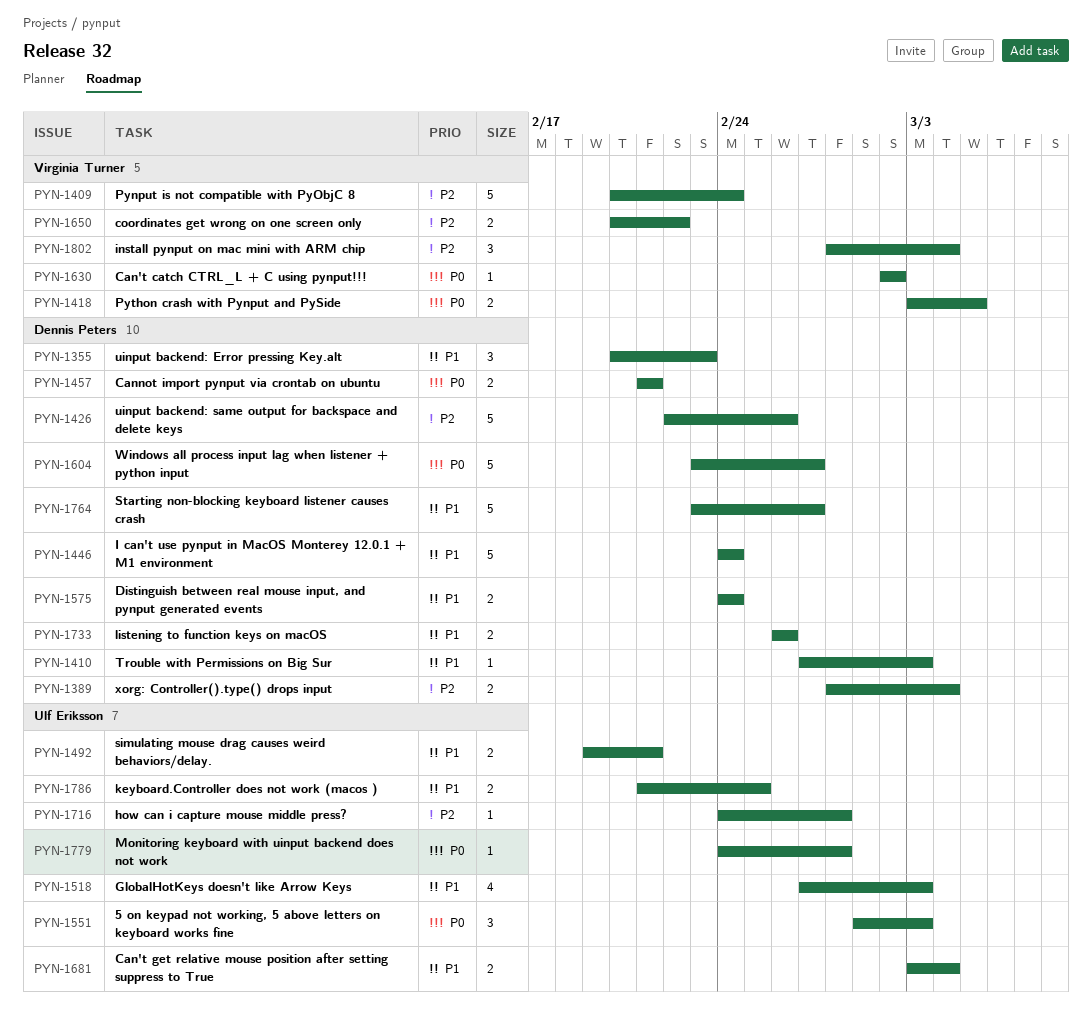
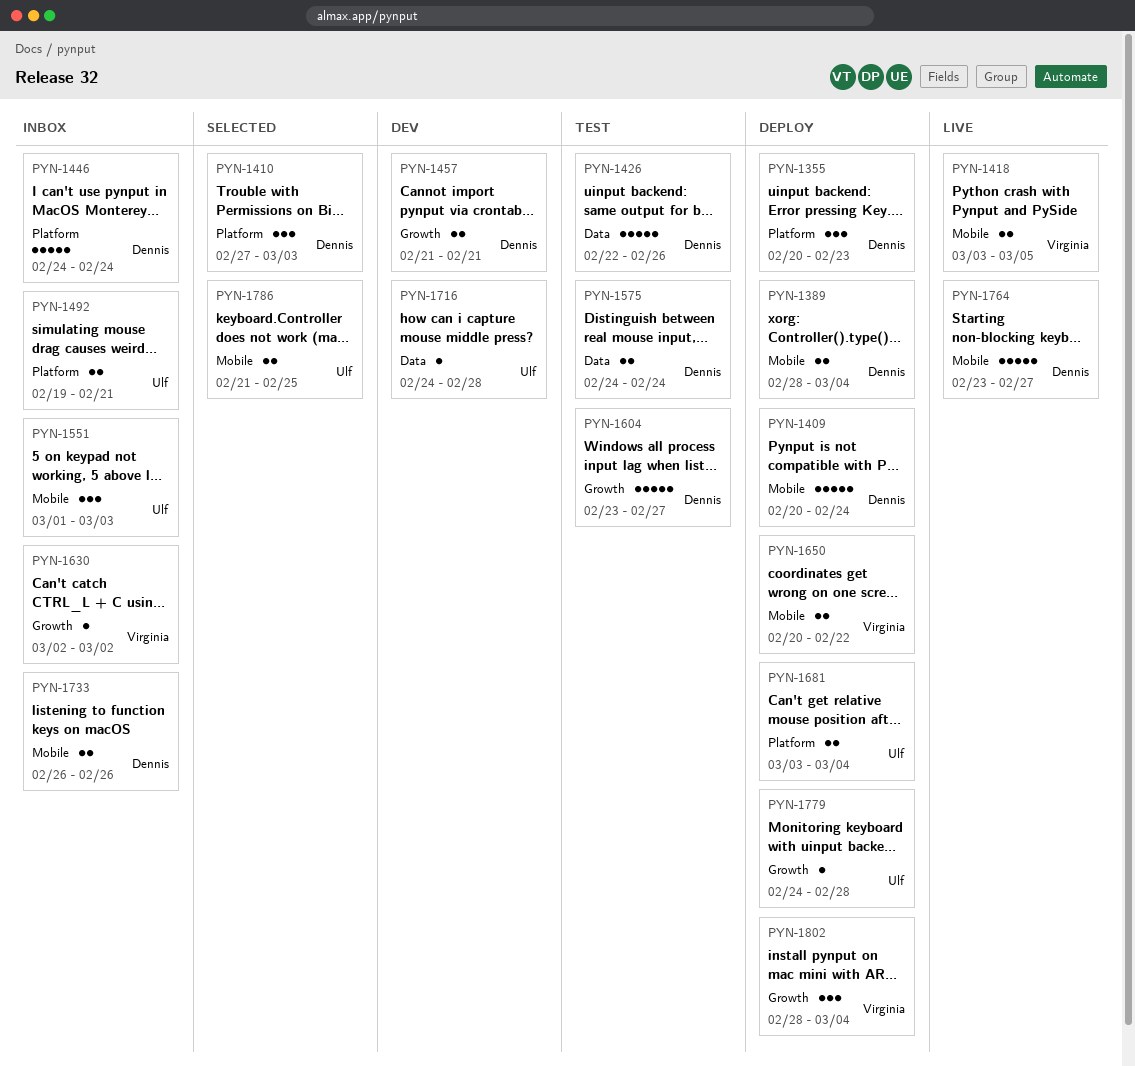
PYN-1409, owner: Virginia Turner -> Dennis Peters
PYN-1410, estimate: 1 -> 3
PYN-1518: present -> none

